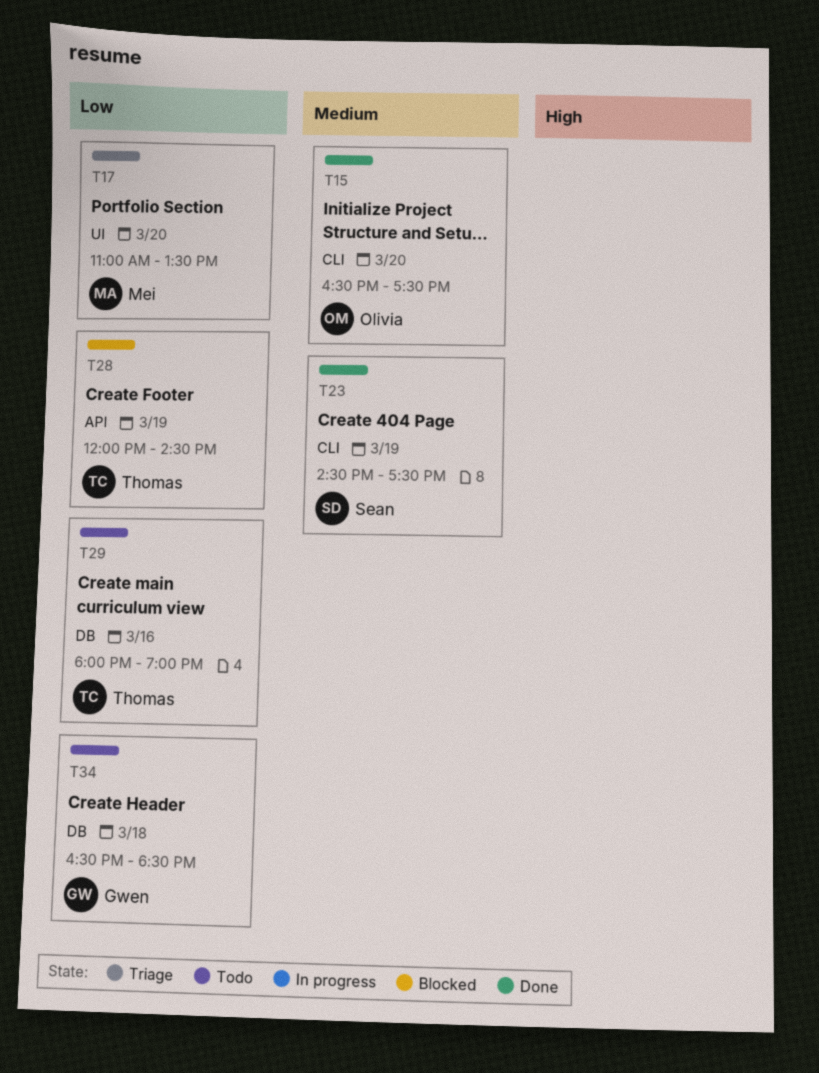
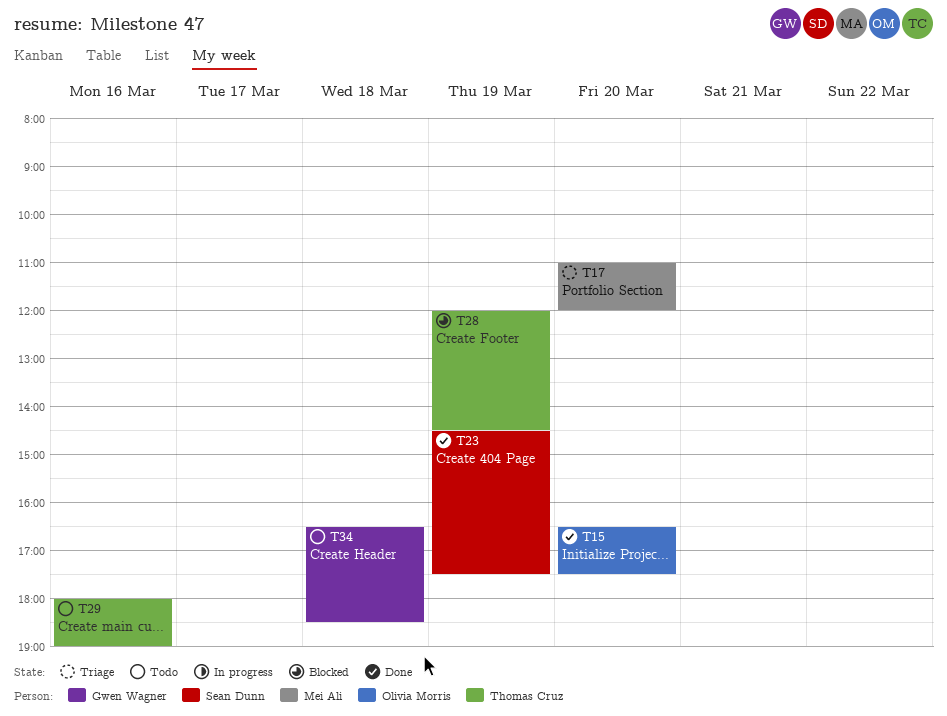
T17, ends: 13:30 -> 12:00

